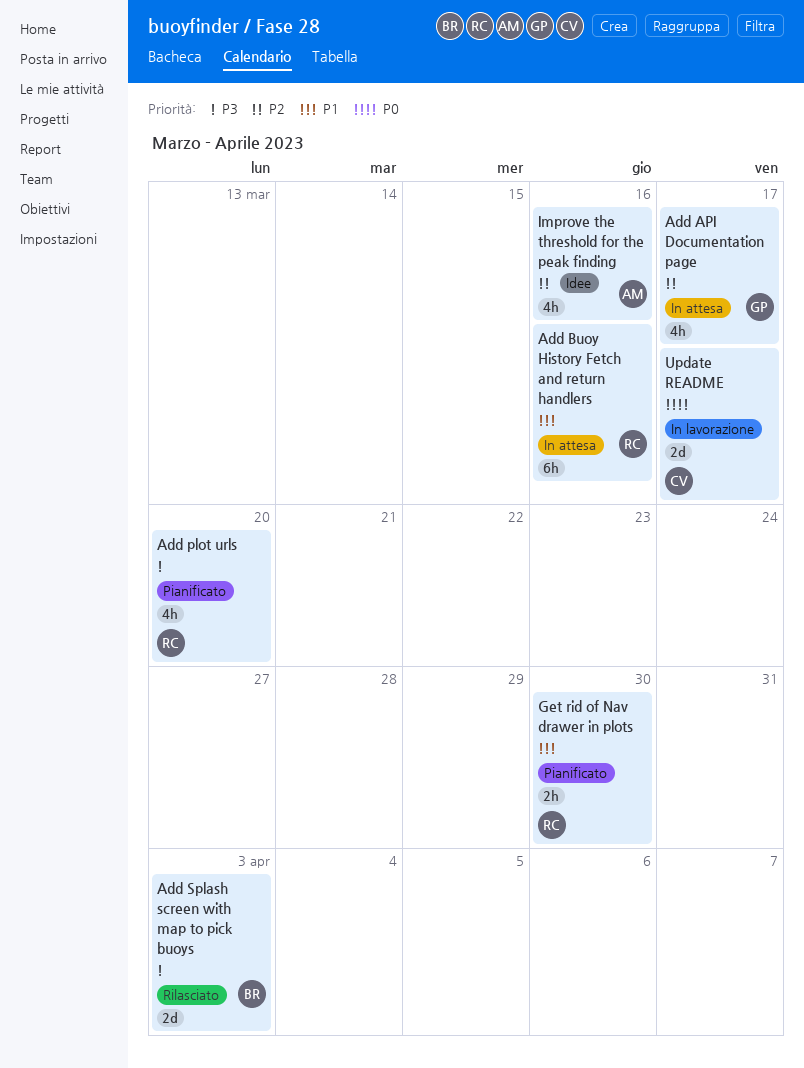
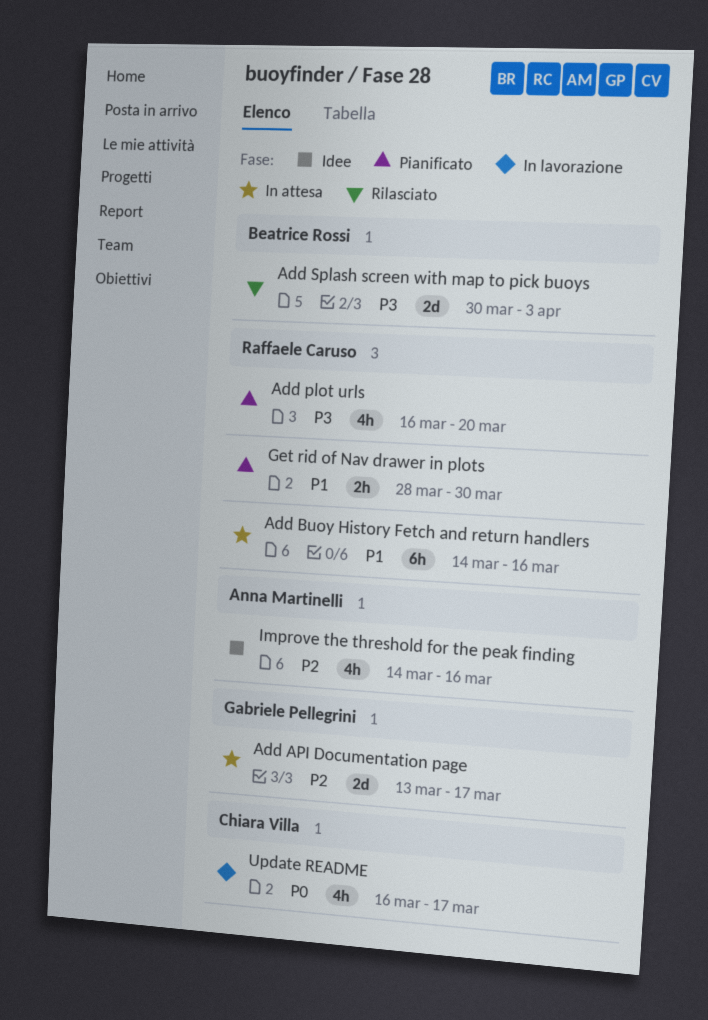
Add API Documentation page, estimate: 4h -> 2d
Update README, estimate: 2d -> 4h

